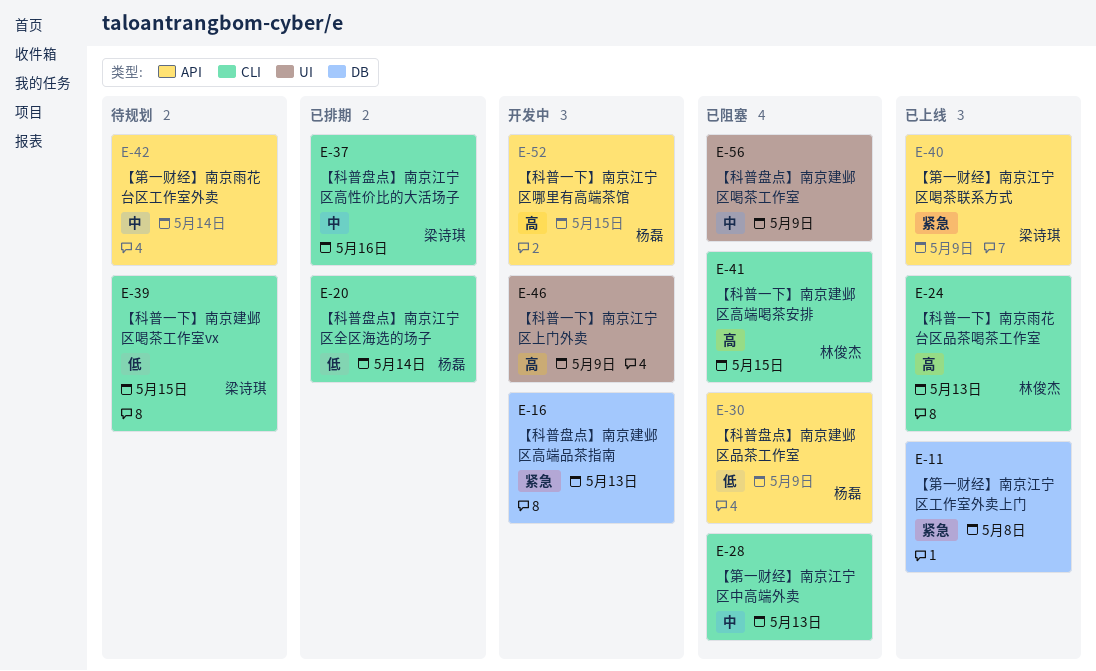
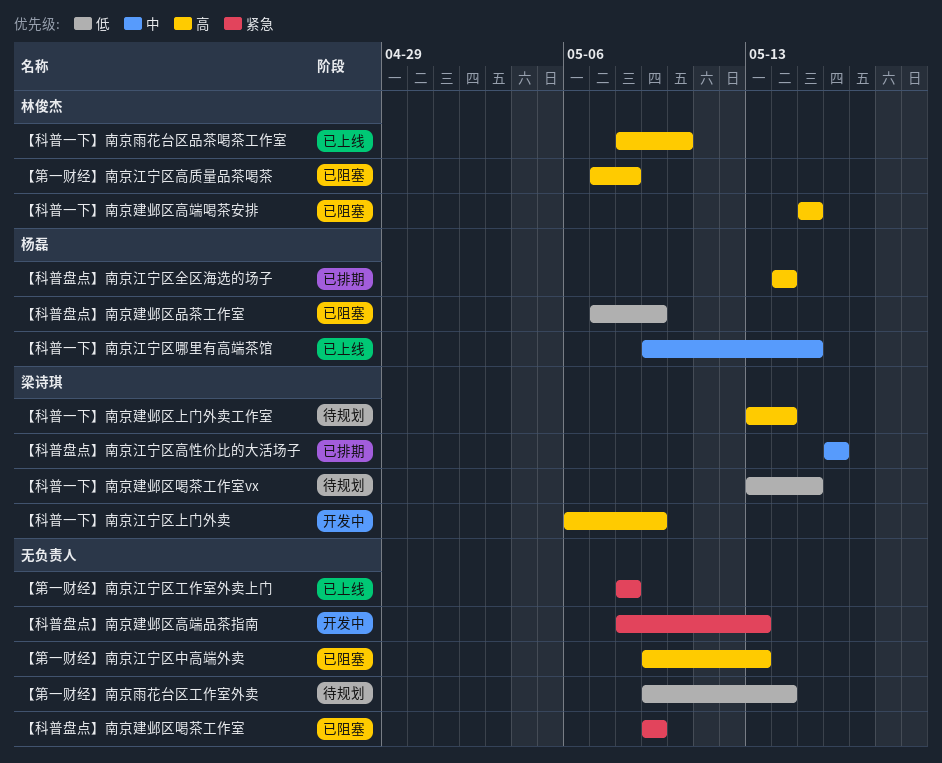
【科普一下】南京建邺区上门外卖工作室: none -> present
【科普一下】南京江宁区上门外卖, owner: none -> 梁诗琪
【科普一下】南京江宁区哪里有高端茶馆, status: 开发中 -> 已上线
【科普一下】南京江宁区哪里有高端茶馆, priority: 高 -> 中
【科普一下】南京雨花台区品茶喝茶工作室, due: May 13 -> May 10
【科普盘点】南京建邺区喝茶工作室, priority: 中 -> 紧急
【科普盘点】南京江宁区全区海选的场子, priority: 低 -> 高
【第一财经】南京江宁区中高端外卖, priority: 中 -> 高
【第一财经】南京江宁区喝茶联系方式: present -> none
【第一财经】南京江宁区高质量品茶喝茶: none -> present
【第一财经】南京雨花台区工作室外卖, priority: 中 -> 低

